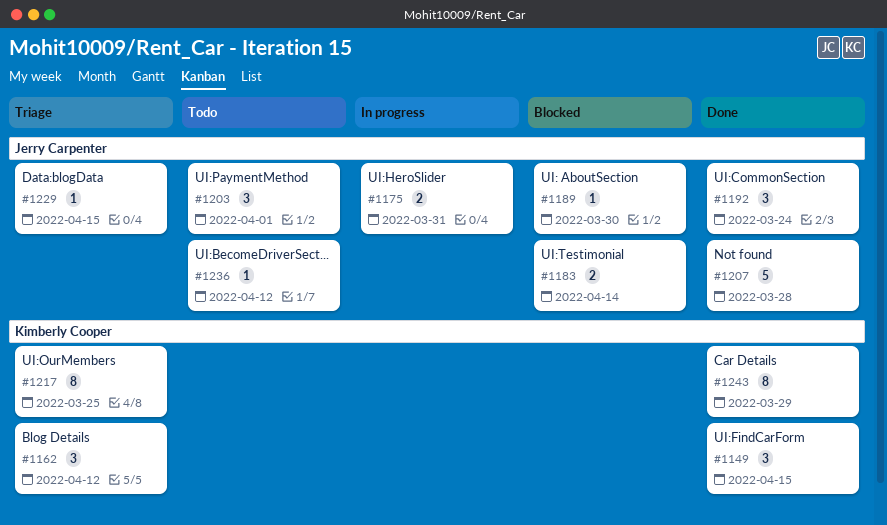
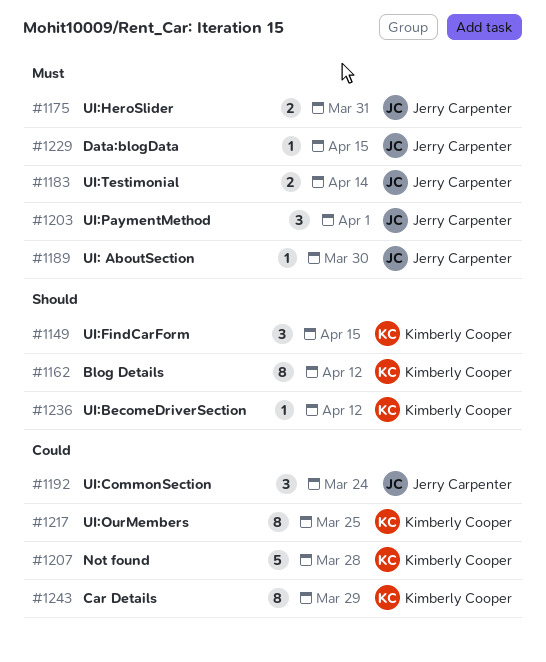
#1162, estimate: 3 -> 8
#1207, owner: Jerry Carpenter -> Kimberly Cooper
#1236, owner: Jerry Carpenter -> Kimberly Cooper

